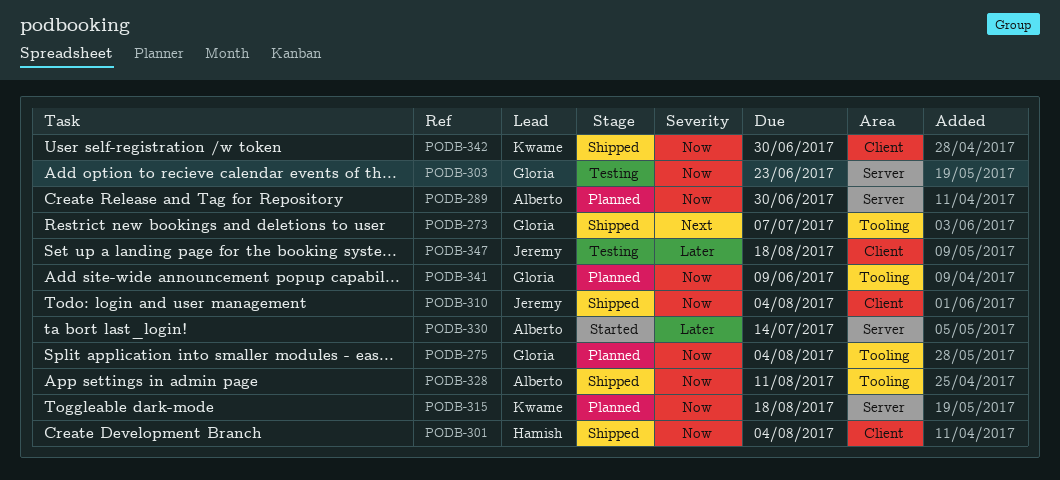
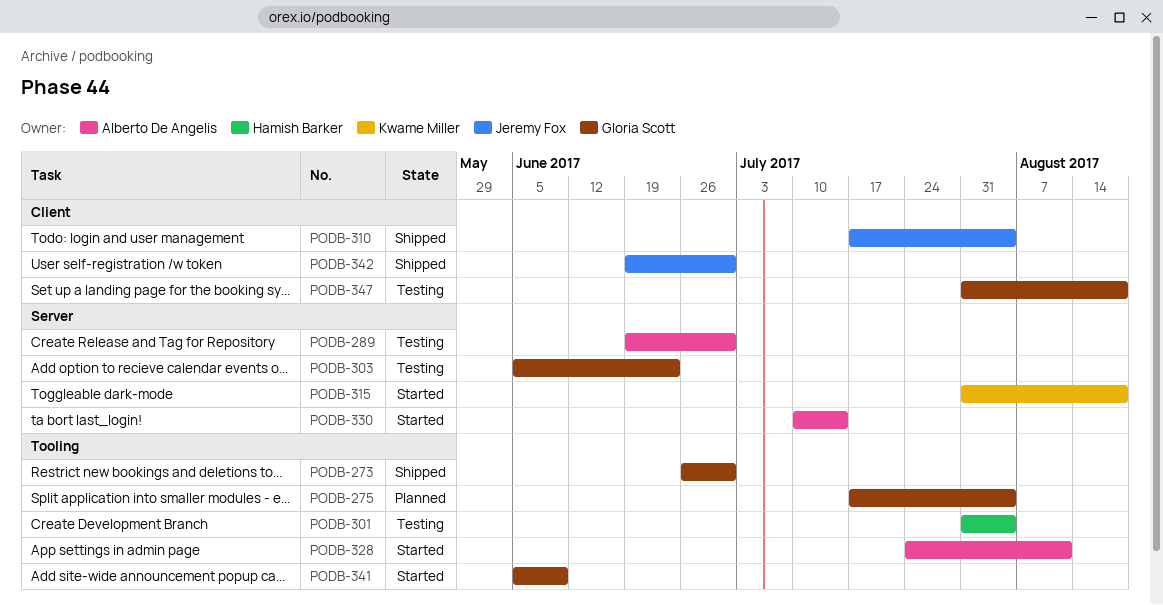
PODB-273, due: Jul 7 -> Jun 30
PODB-289, status: Planned -> Testing
PODB-301, status: Shipped -> Testing
PODB-301, label: Client -> Tooling
PODB-315, status: Planned -> Started
PODB-328, status: Shipped -> Started
PODB-341, status: Planned -> Started
PODB-342, owner: Kwame Miller -> Jeremy Fox
PODB-347, owner: Jeremy Fox -> Gloria Scott

